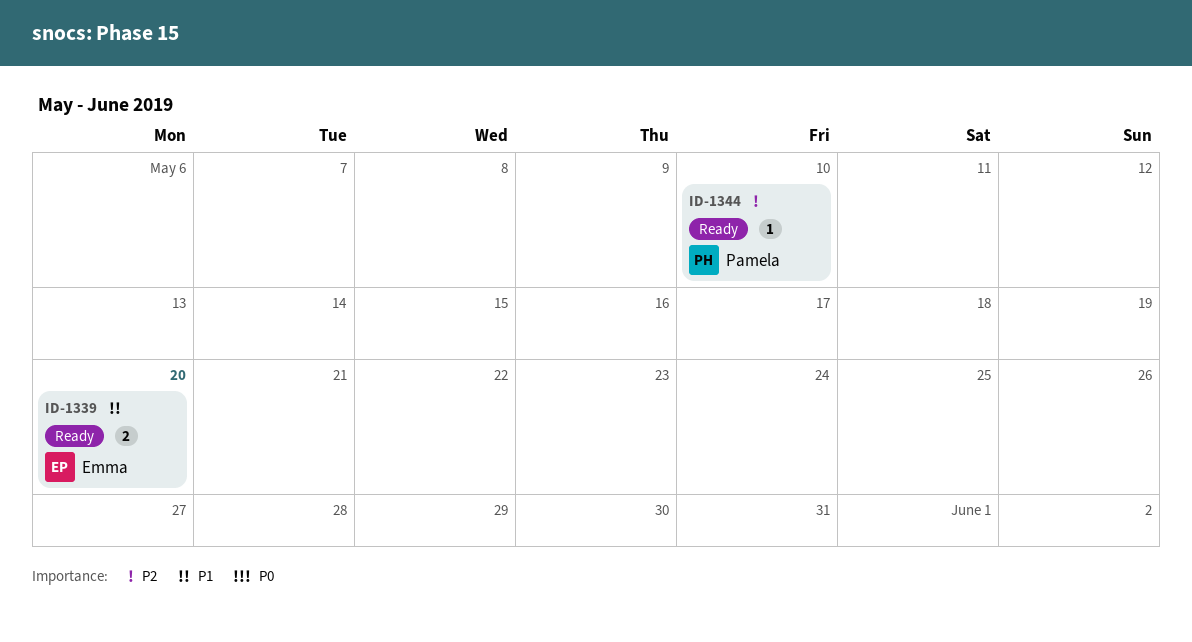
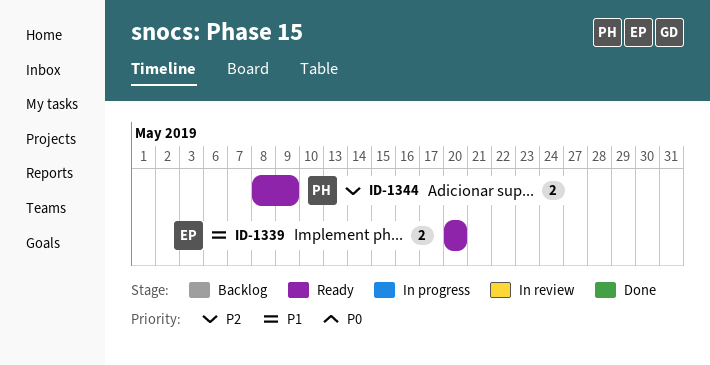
ID-1344, estimate: 1 -> 2
ID-1344, due: May 10 -> May 9

